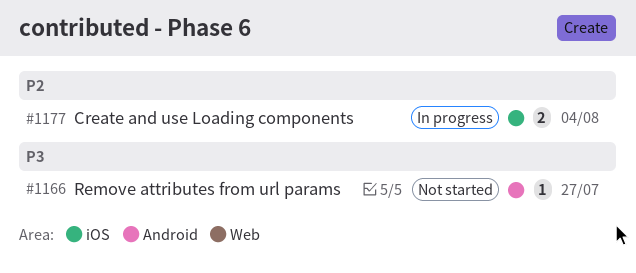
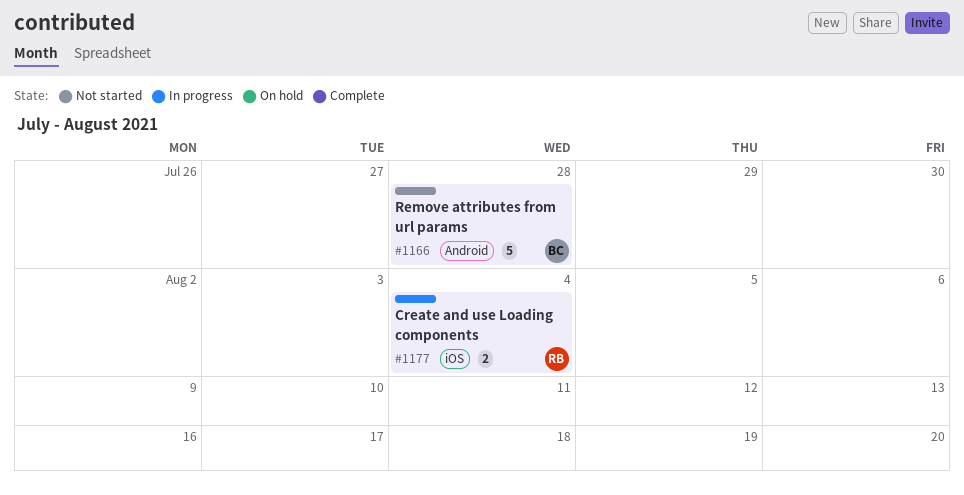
#1166, estimate: 1 -> 5
#1166, due: Jul 27 -> Jul 28

